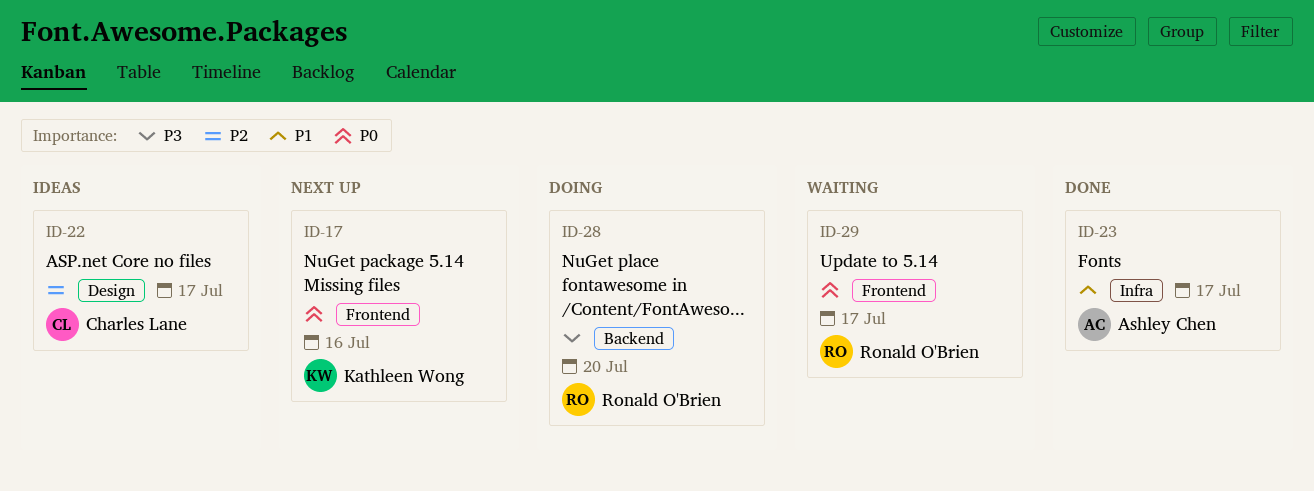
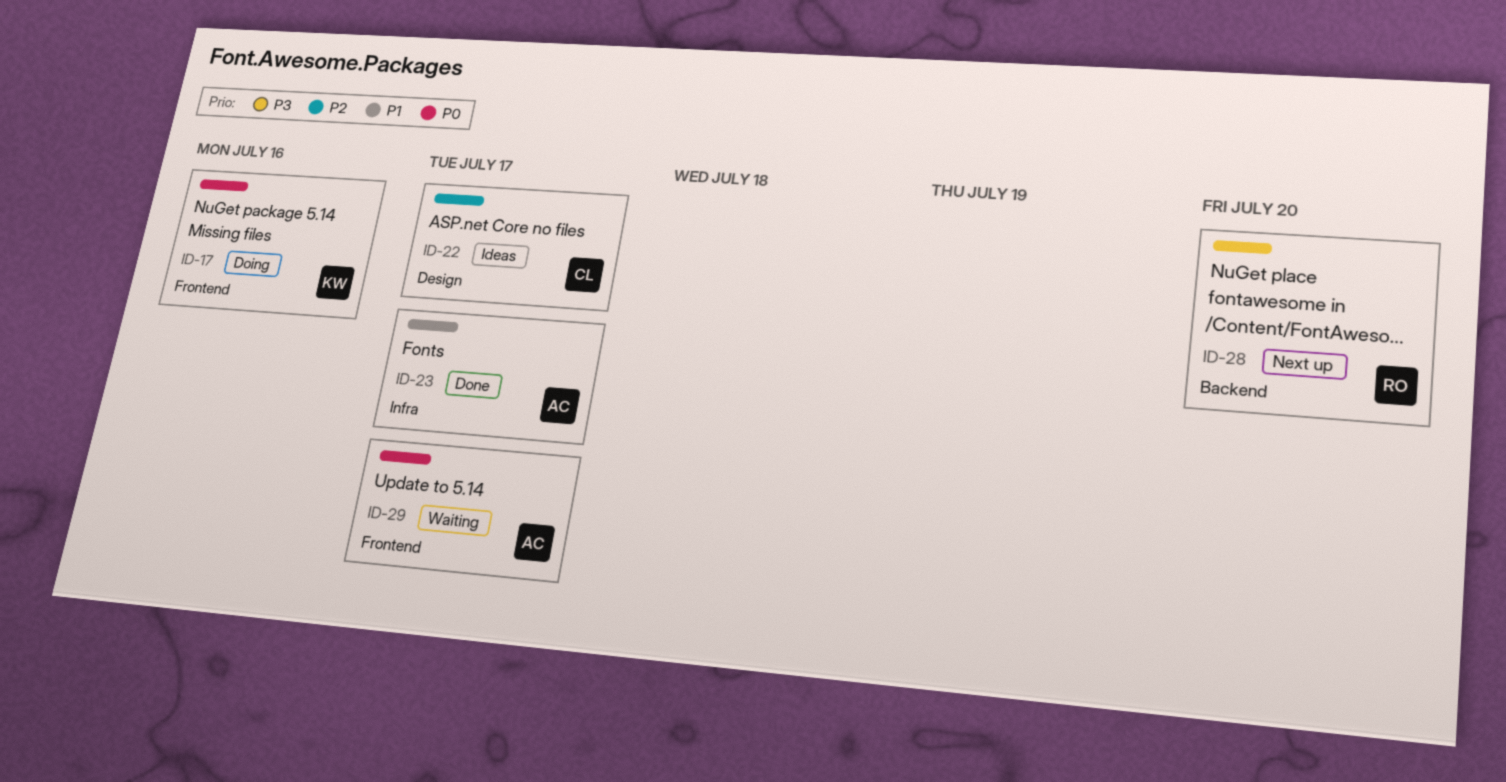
ID-17, status: Next up -> Doing
ID-28, status: Doing -> Next up
ID-29, owner: Ronald O'Brien -> Ashley Chen

